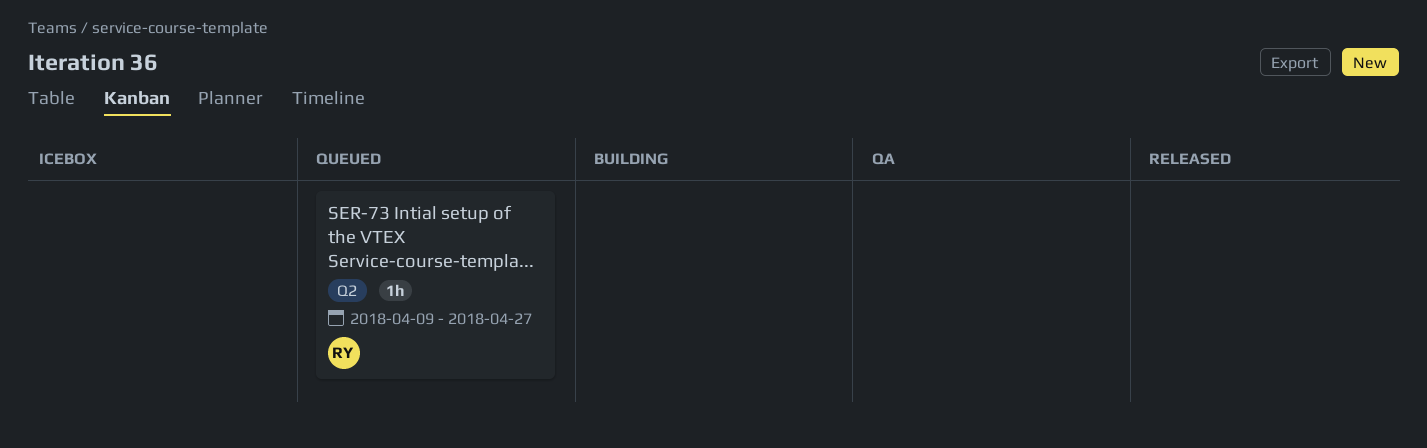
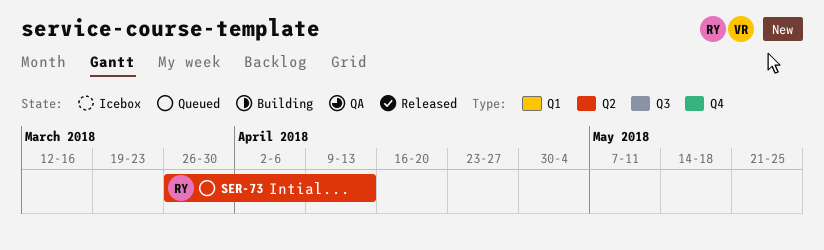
SER-73, start: Apr 9 -> Mar 26
SER-73, due: Apr 27 -> Apr 13

